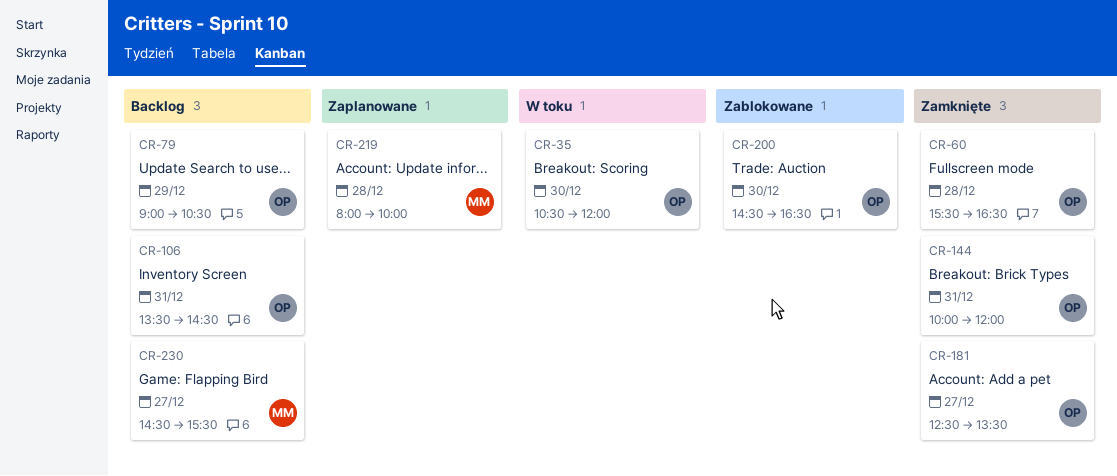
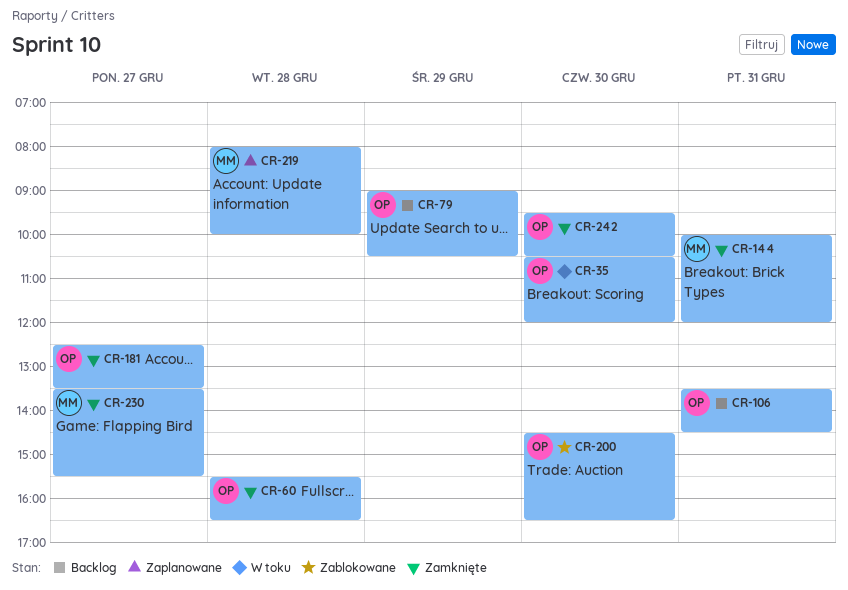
CR-144, owner: OP -> MM
CR-230, status: Backlog -> Zamknięte
CR-230, begins: 14:30 -> 13:30
CR-242: none -> present

